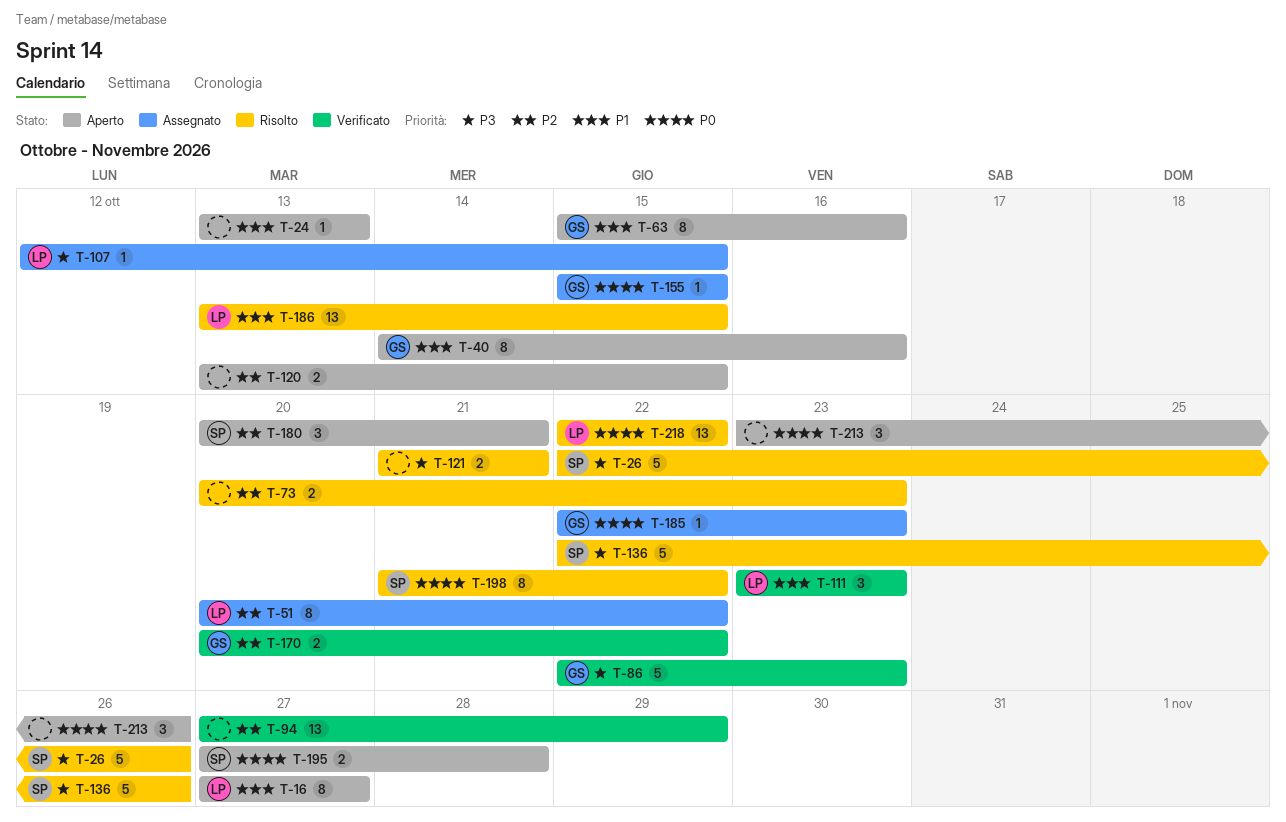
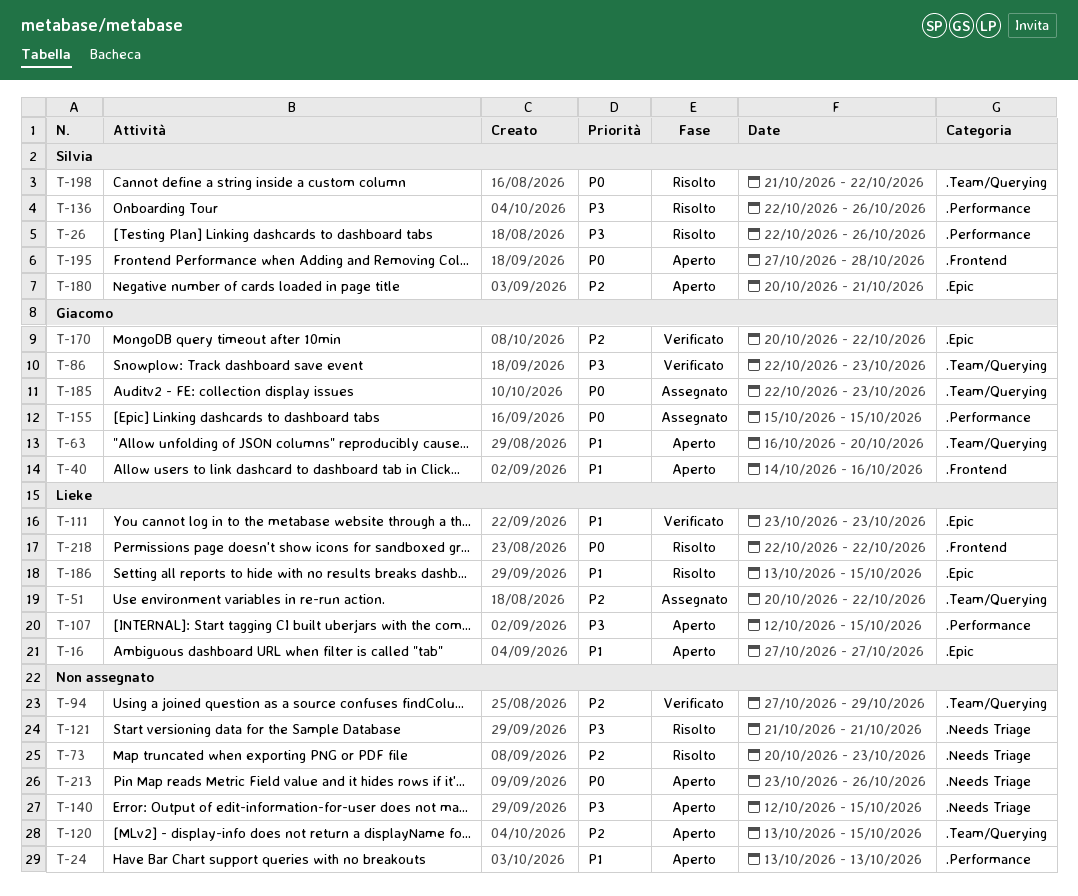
T-63, start: Oct 15 -> Oct 16
T-63, due: Oct 16 -> Oct 20
T-107, status: Assegnato -> Aperto
T-140: none -> present

